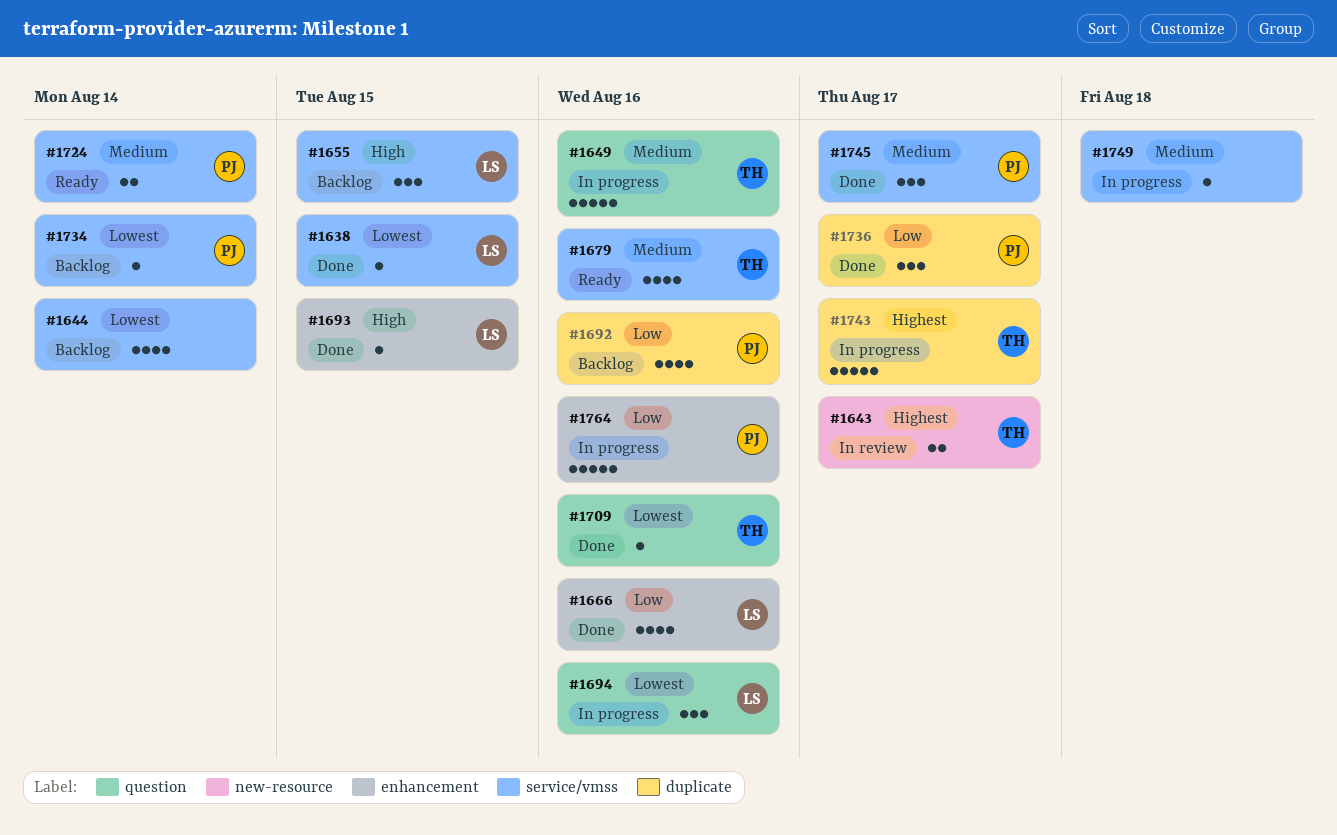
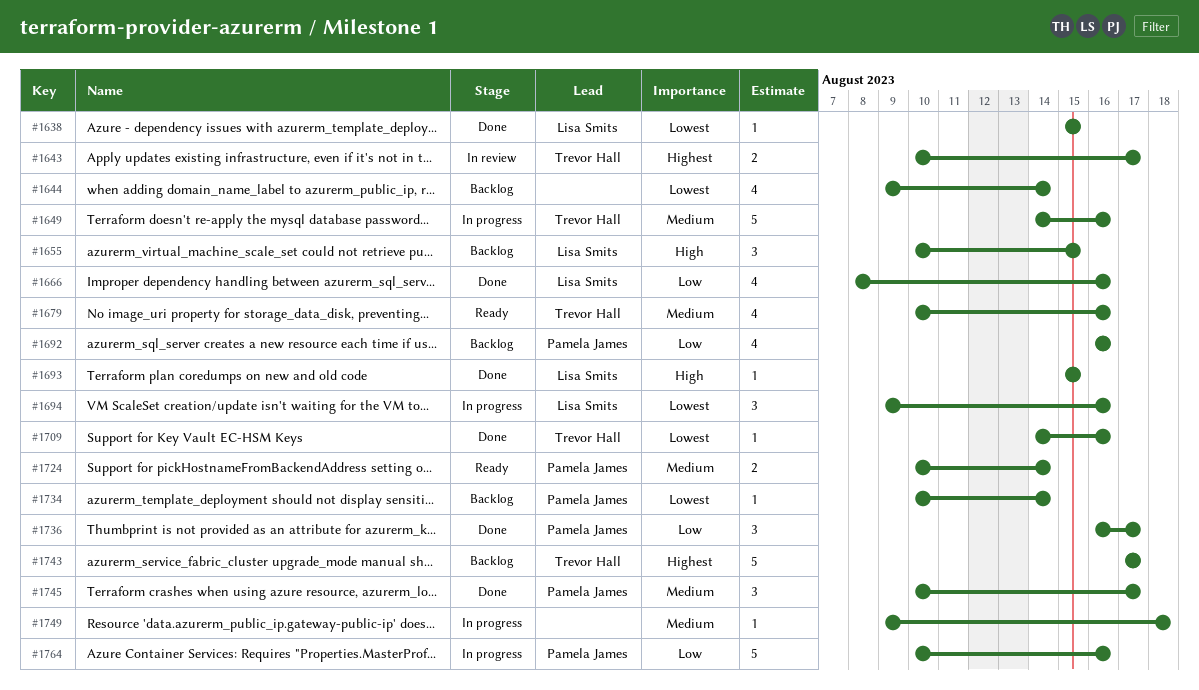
#1743, status: In progress -> Backlog

